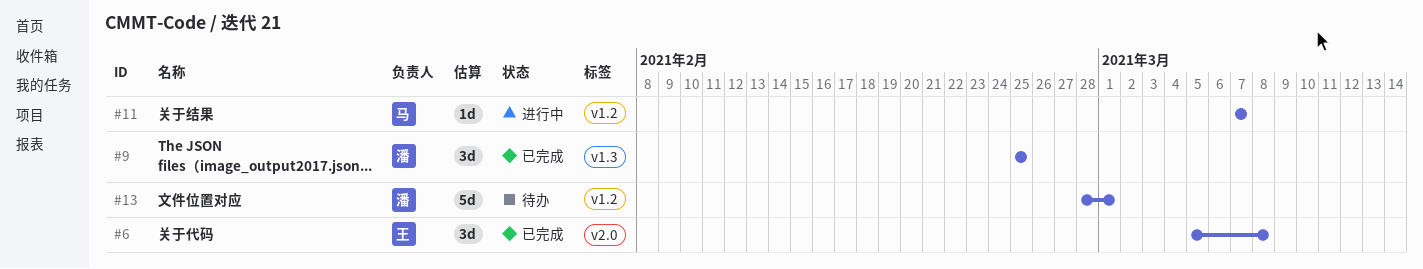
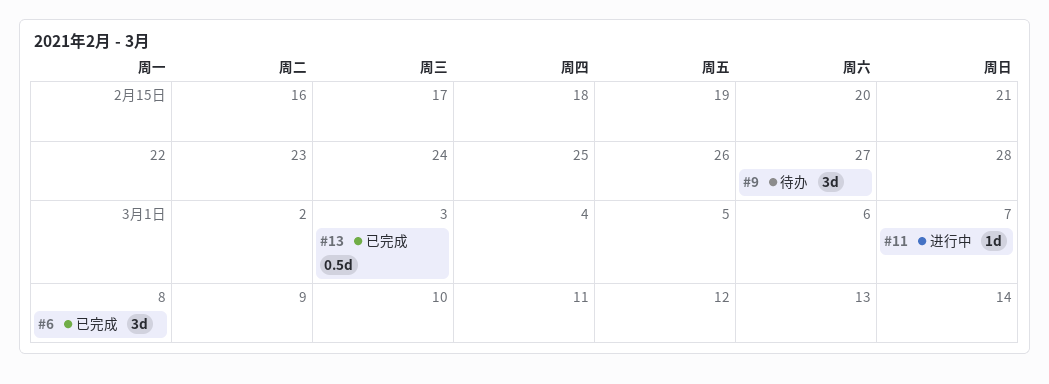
#9, status: 已完成 -> 待办
#9, due: Feb 25 -> Feb 27
#13, status: 待办 -> 已完成
#13, estimate: 5d -> 0.5d
#13, due: Mar 1 -> Mar 3

